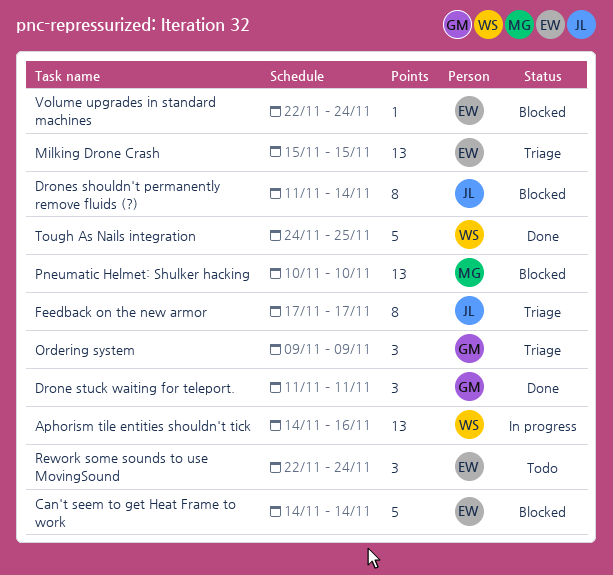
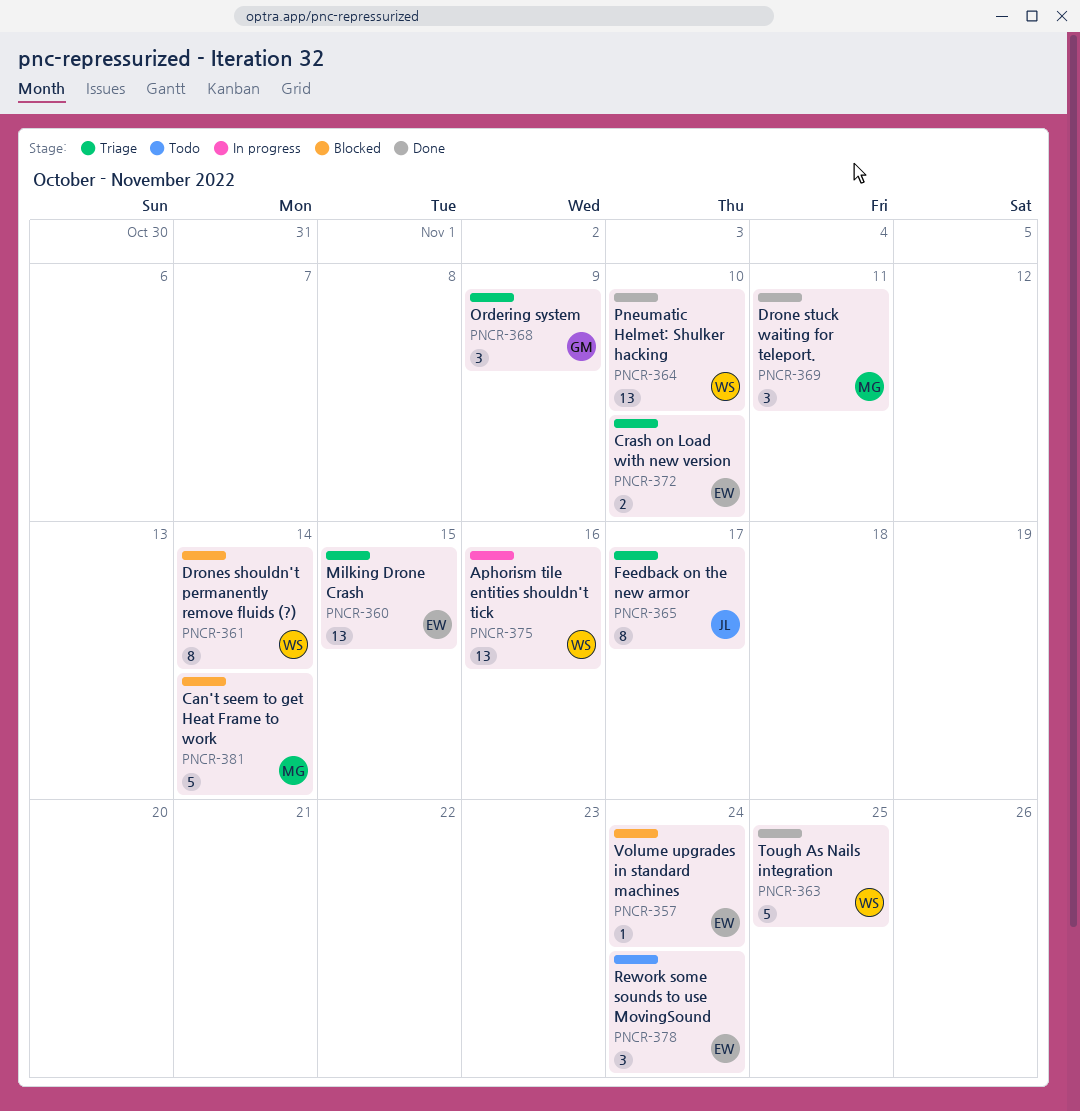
Can't seem to get Heat Frame to work, owner: EW -> MG
Crash on Load with new version: none -> present
Drone stuck waiting for teleport., owner: GM -> MG
Drones shouldn't permanently remove fluids (?), owner: JL -> WS
Pneumatic Helmet: Shulker hacking, status: Blocked -> Done
Pneumatic Helmet: Shulker hacking, owner: MG -> WS

